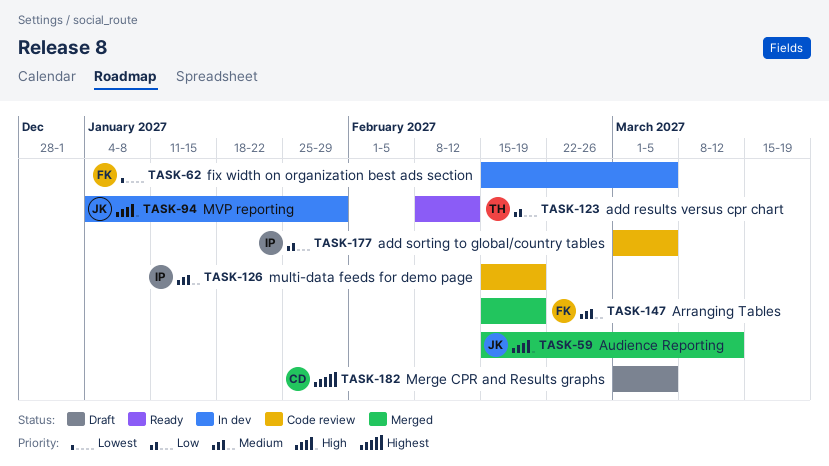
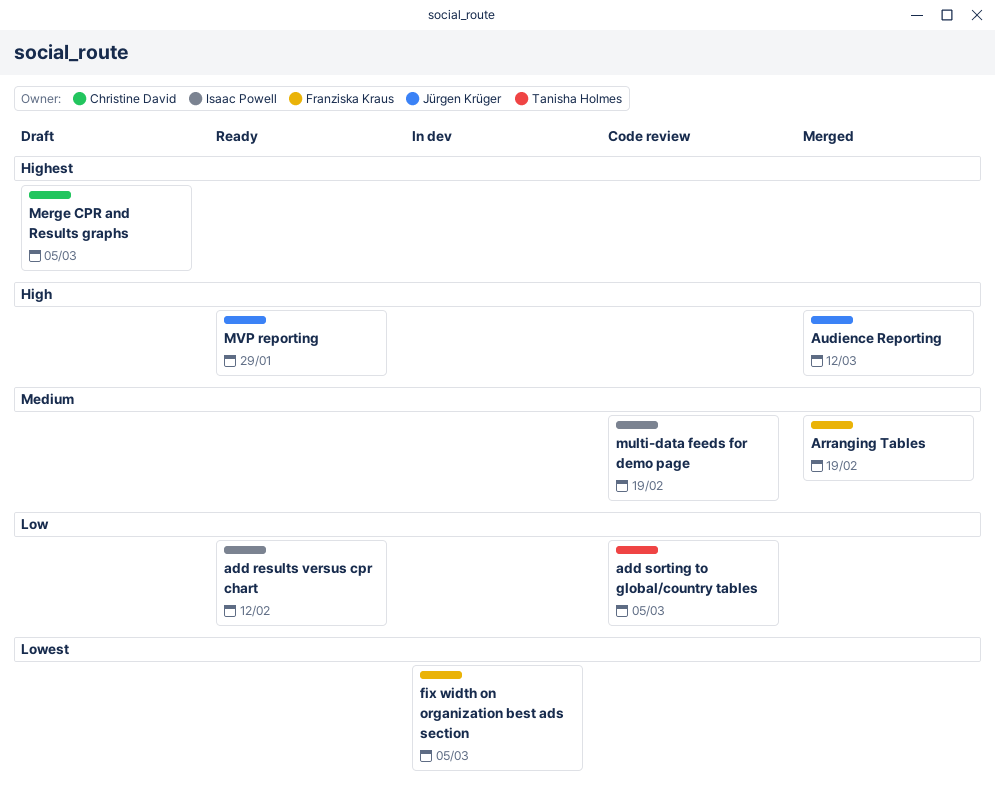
add results versus cpr chart, owner: Tanisha Holmes -> Isaac Powell
add sorting to global/country tables, owner: Isaac Powell -> Tanisha Holmes
MVP reporting, status: In dev -> Ready

